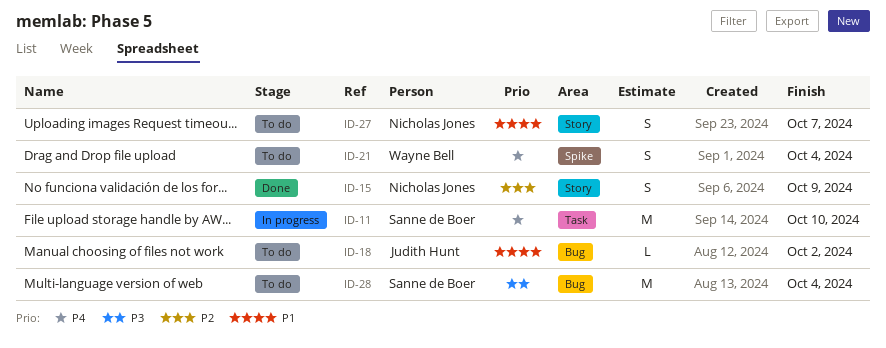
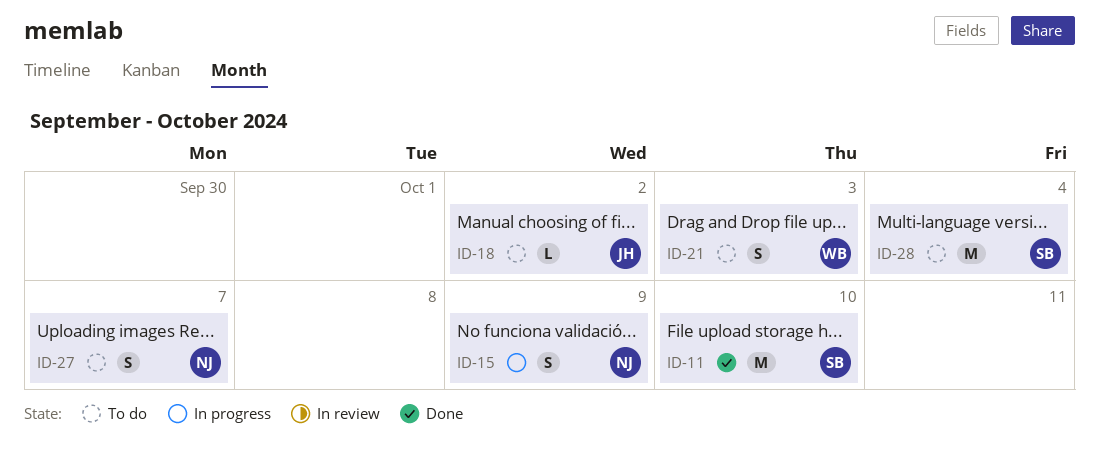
ID-11, status: In progress -> Done
ID-15, status: Done -> In progress
ID-21, due: Oct 4 -> Oct 3

